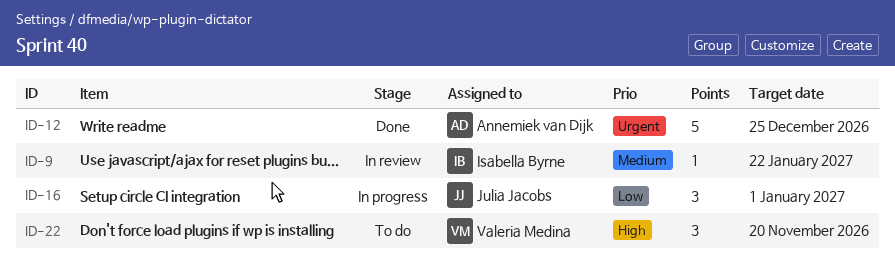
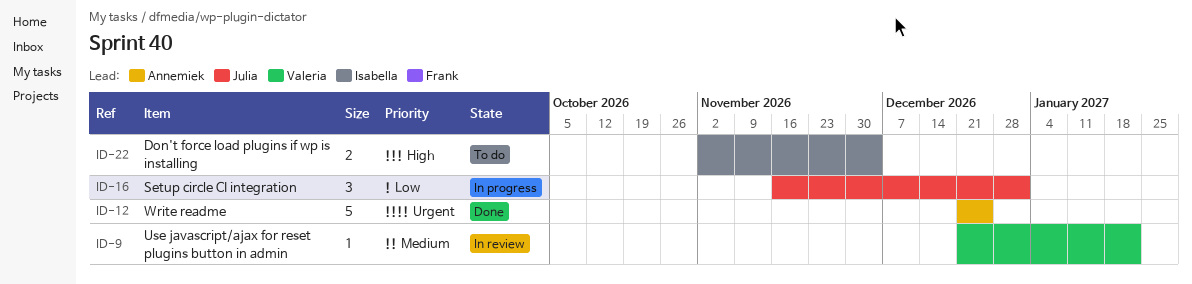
ID-9, owner: Isabella Byrne -> Valeria Medina
ID-22, owner: Valeria Medina -> Isabella Byrne
ID-22, estimate: 3 -> 2
ID-22, due: Nov 20 -> Dec 4

